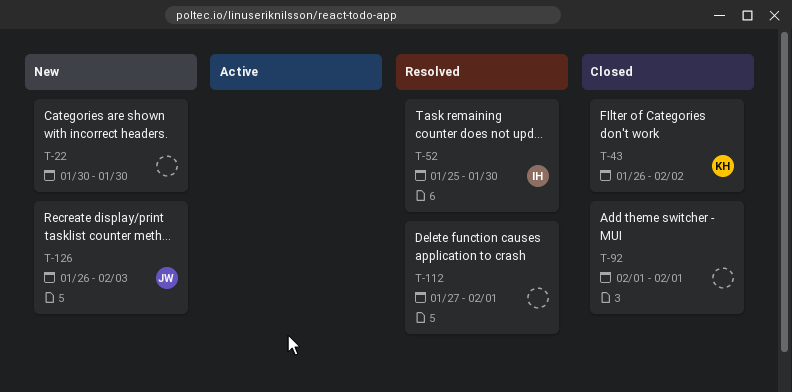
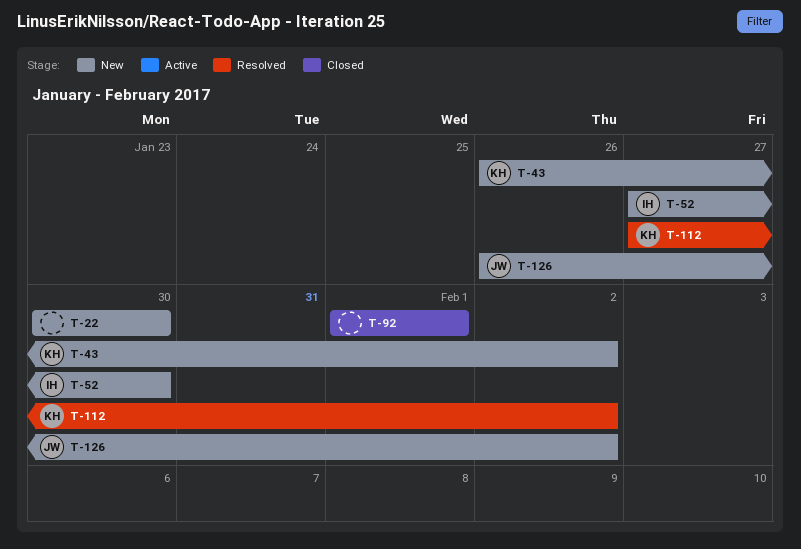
T-43, status: Closed -> New
T-52, status: Resolved -> New
T-52, start: Jan 25 -> Jan 27
T-112, owner: none -> KH
T-112, due: Feb 1 -> Feb 2
T-126, due: Feb 3 -> Feb 2

